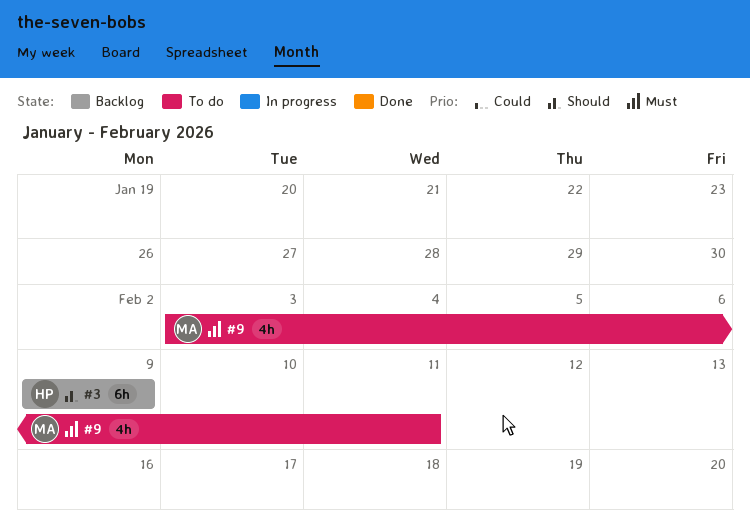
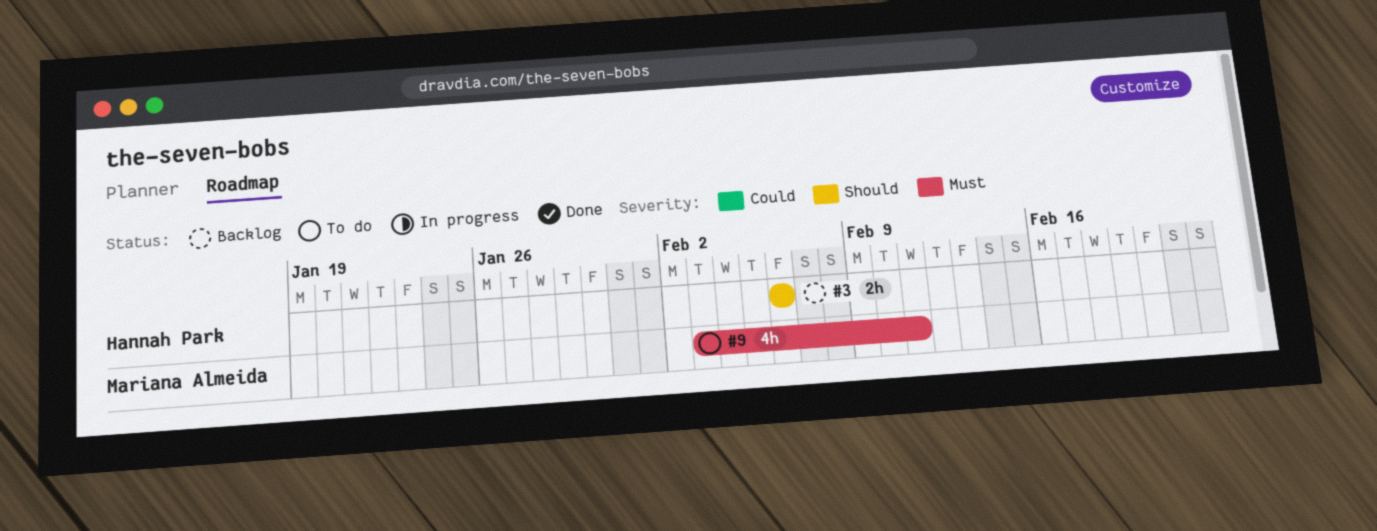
#3, estimate: 6h -> 2h
#3, start: Feb 9 -> Feb 6
#3, due: Feb 9 -> Feb 6

